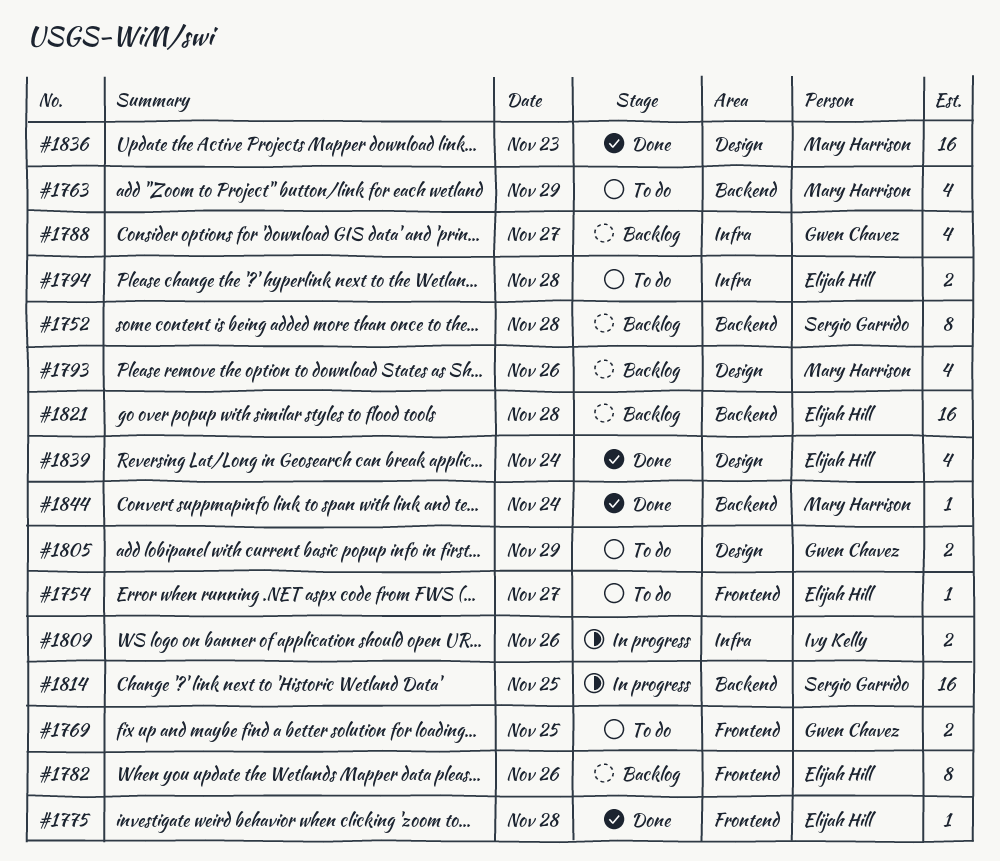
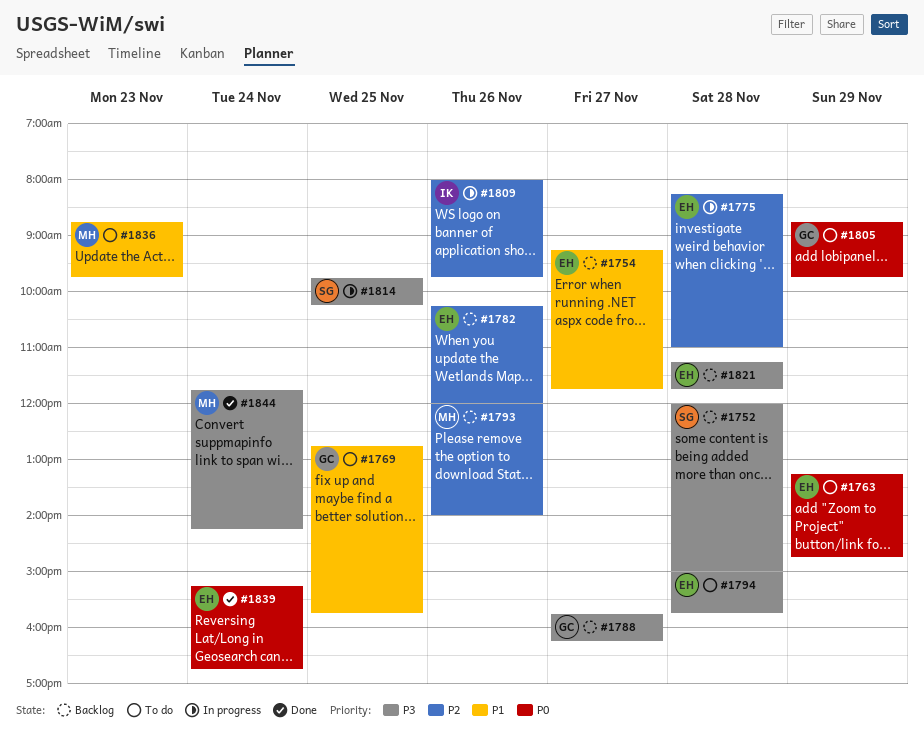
#1754, status: To do -> Backlog
#1763, owner: Mary Harrison -> Elijah Hill
#1775, status: Done -> In progress
#1836, status: Done -> To do

